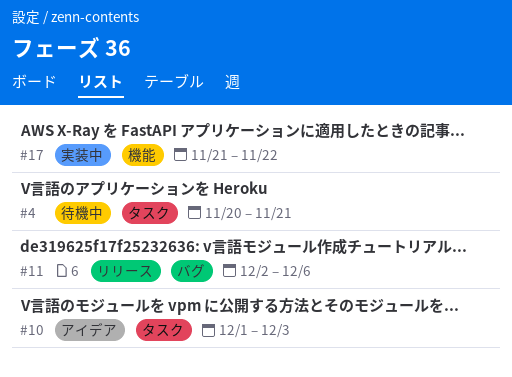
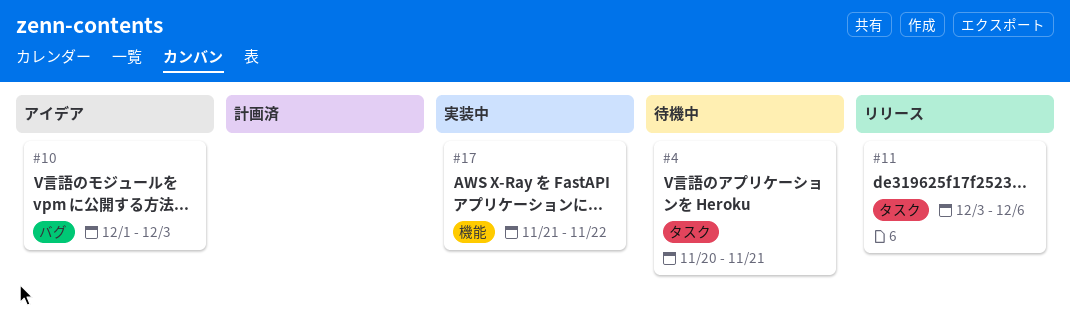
#10, label: タスク -> バグ
#11, label: バグ -> タスク
#11, start: Dec 2 -> Dec 3

